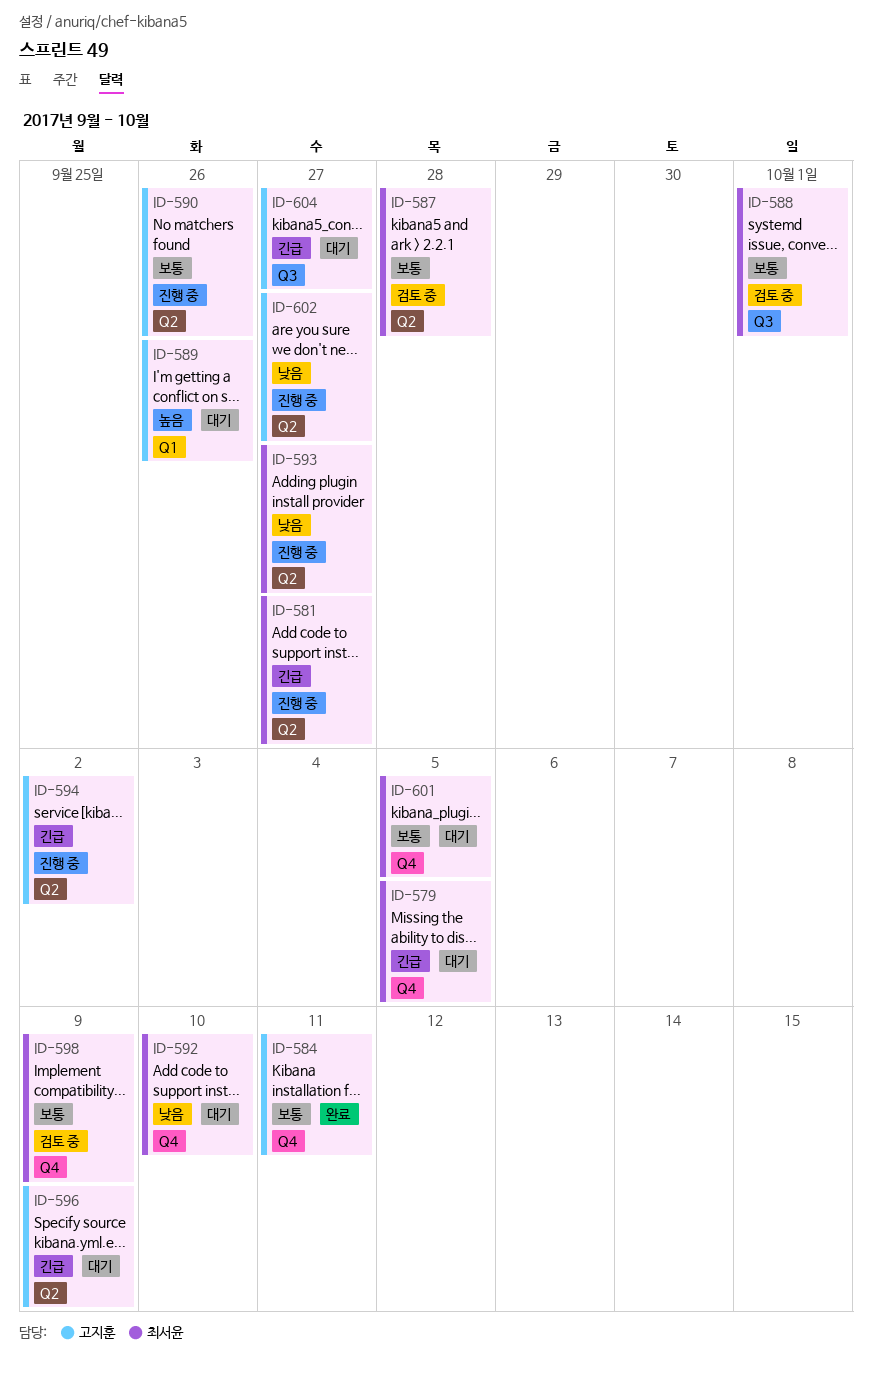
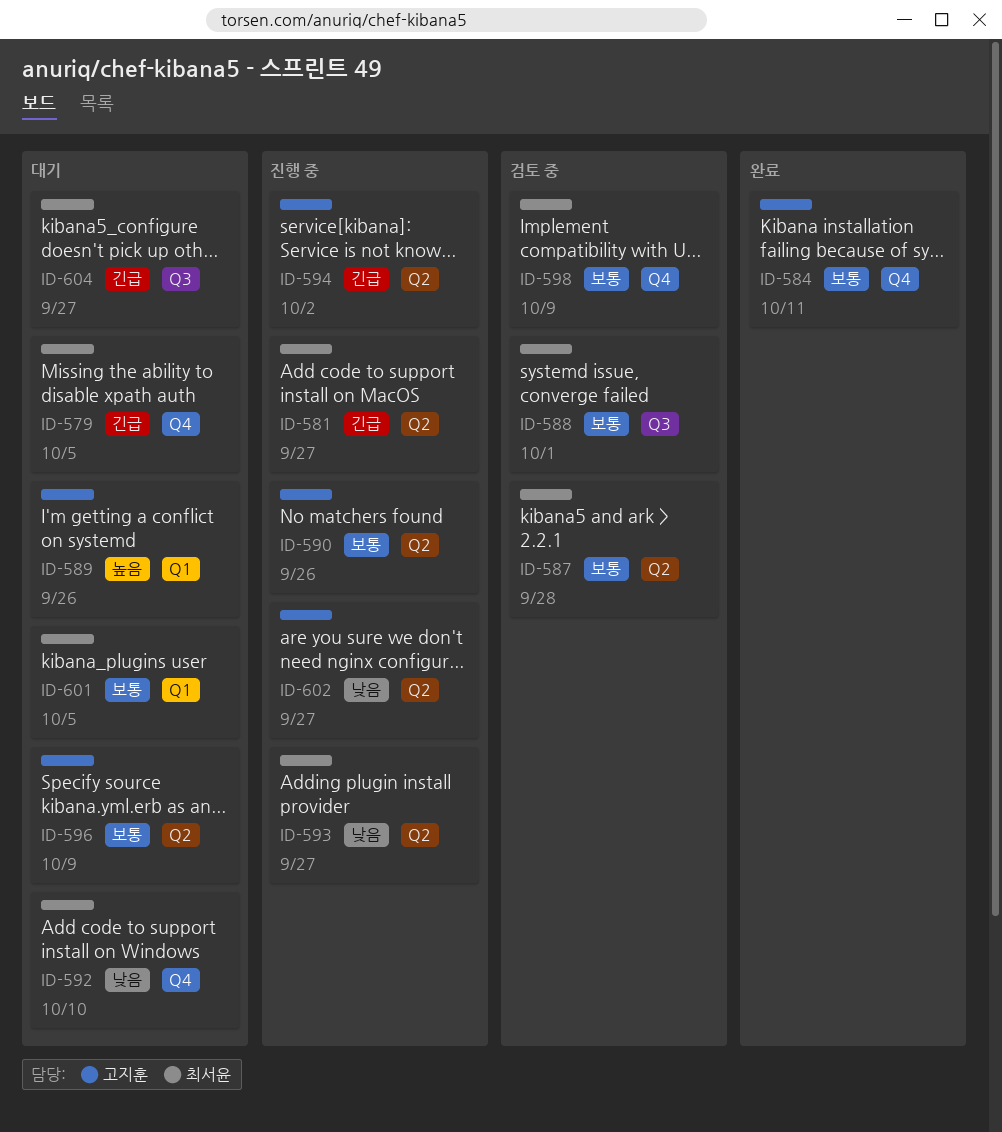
ID-596, priority: 긴급 -> 보통
ID-601, label: Q4 -> Q1
ID-604, owner: 고지훈 -> 최서윤

